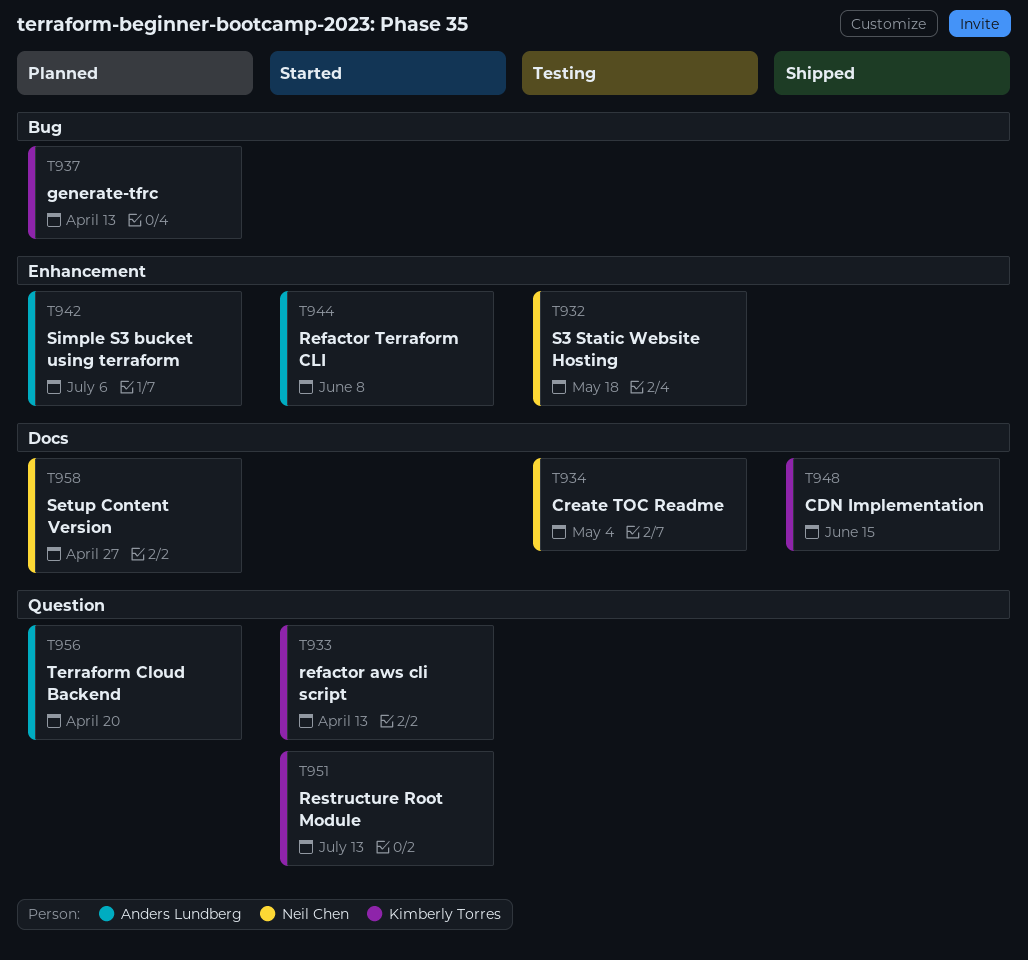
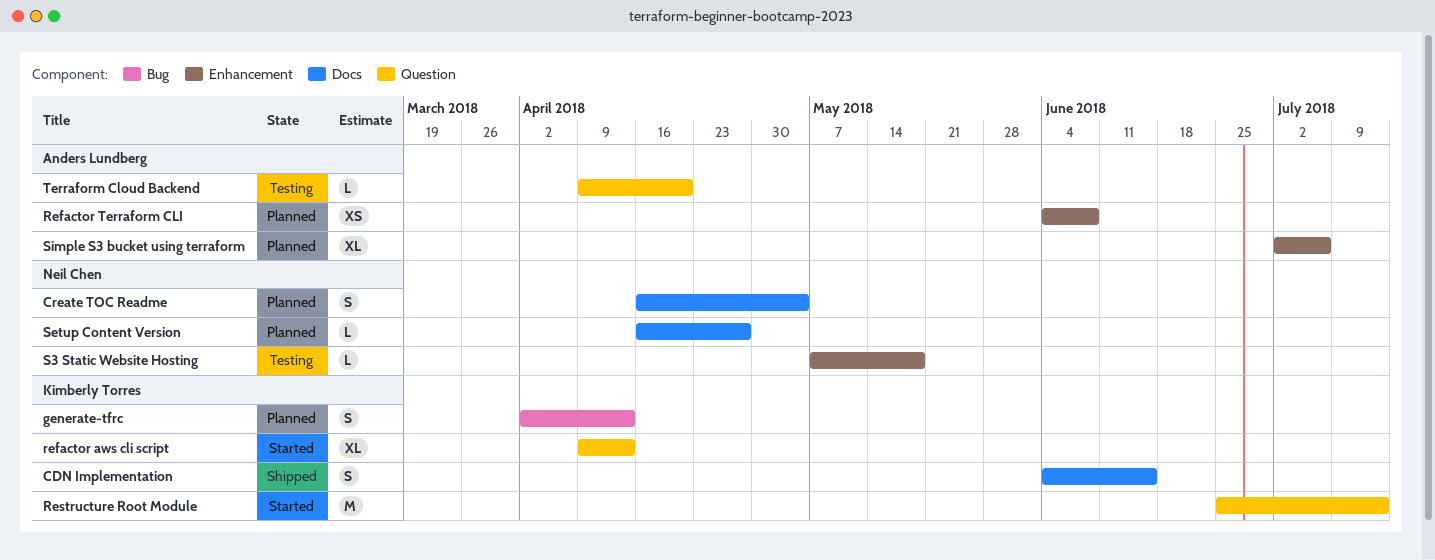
Create TOC Readme, status: Testing -> Planned
Refactor Terraform CLI, status: Started -> Planned
Terraform Cloud Backend, status: Planned -> Testing

